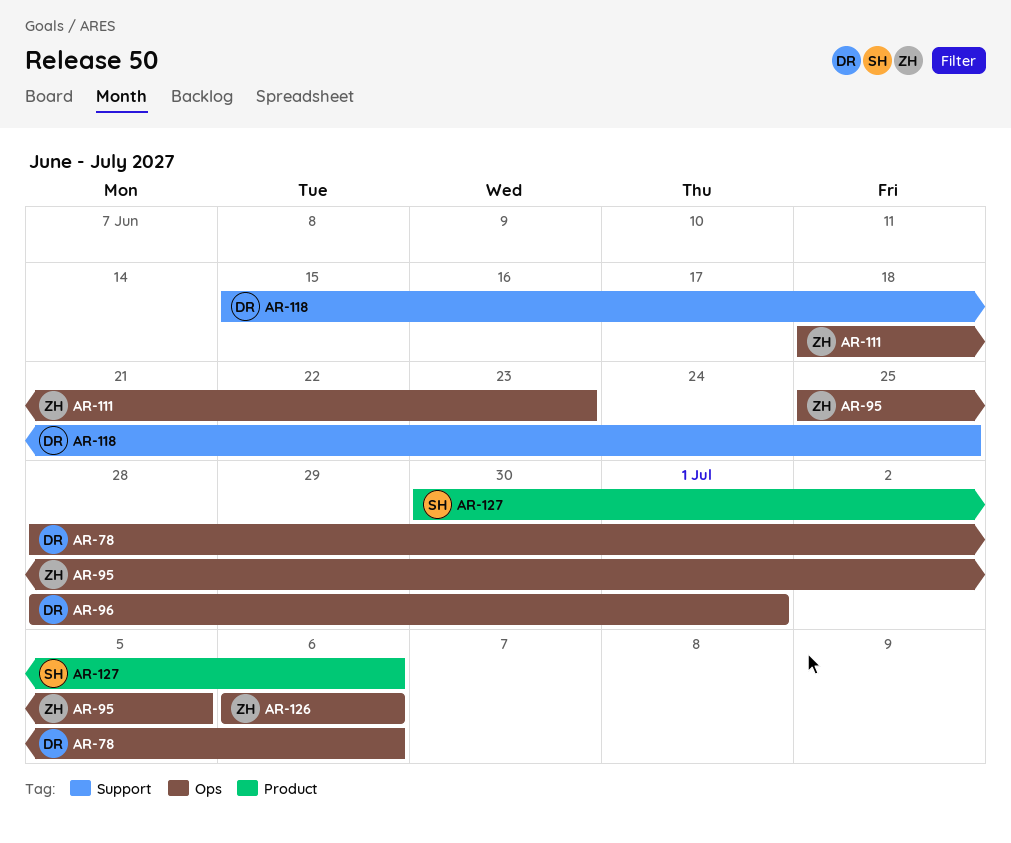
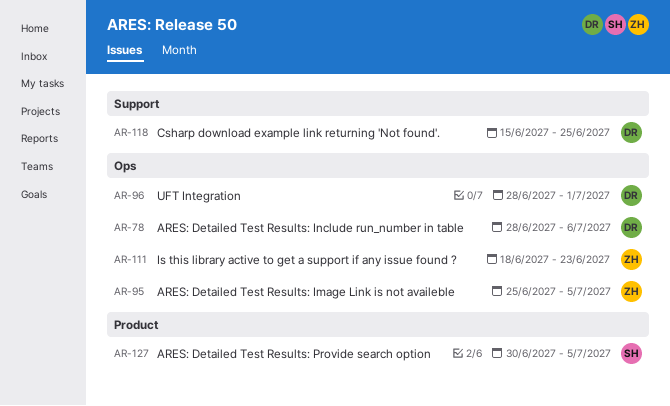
AR-126: present -> none
AR-127, due: Jul 6 -> Jul 5

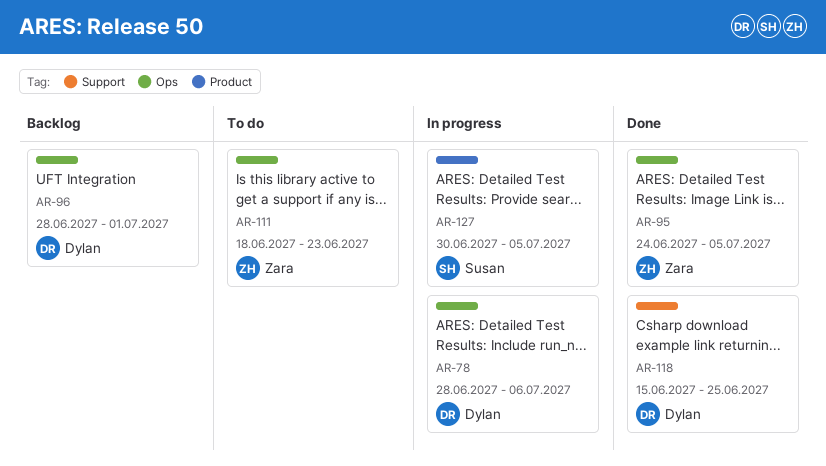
AR-95, start: Jun 25 -> Jun 24

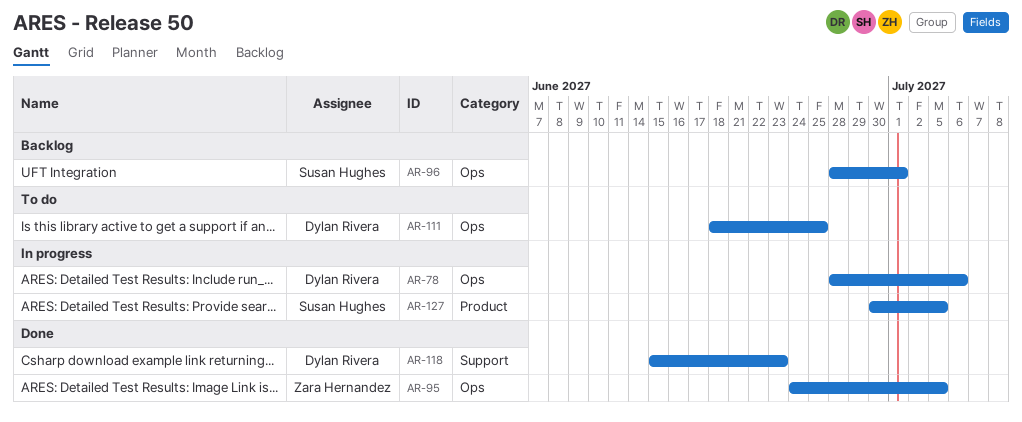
AR-96, owner: Dylan Rivera -> Susan Hughes
AR-111, owner: Zara Hernandez -> Dylan Rivera
AR-111, due: Jun 23 -> Jun 25
AR-118, due: Jun 25 -> Jun 23

